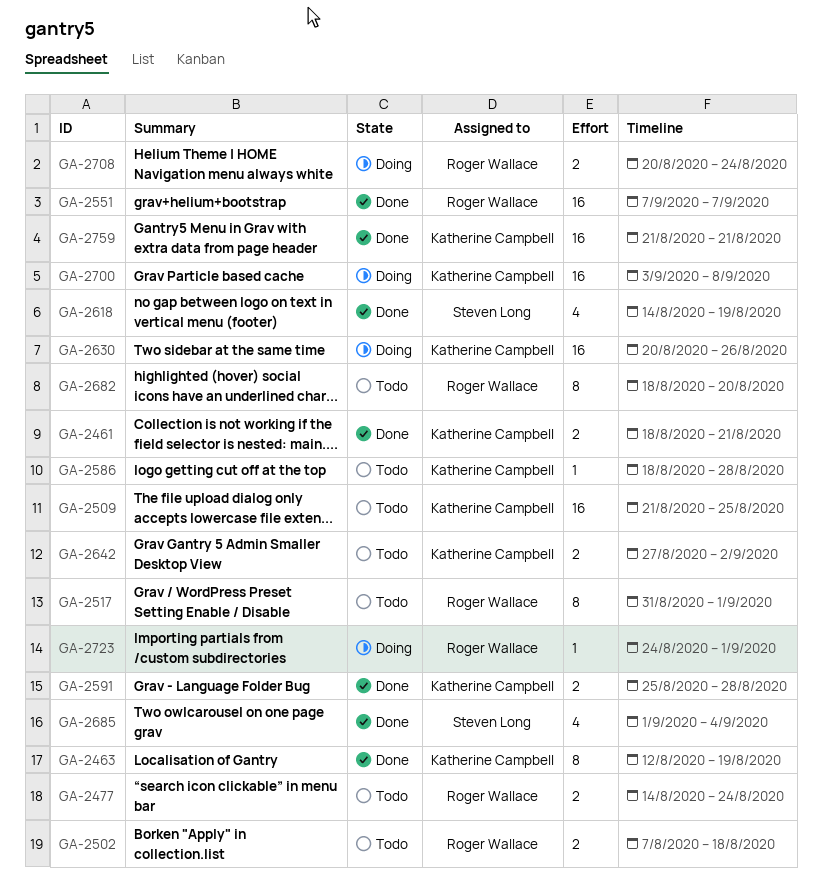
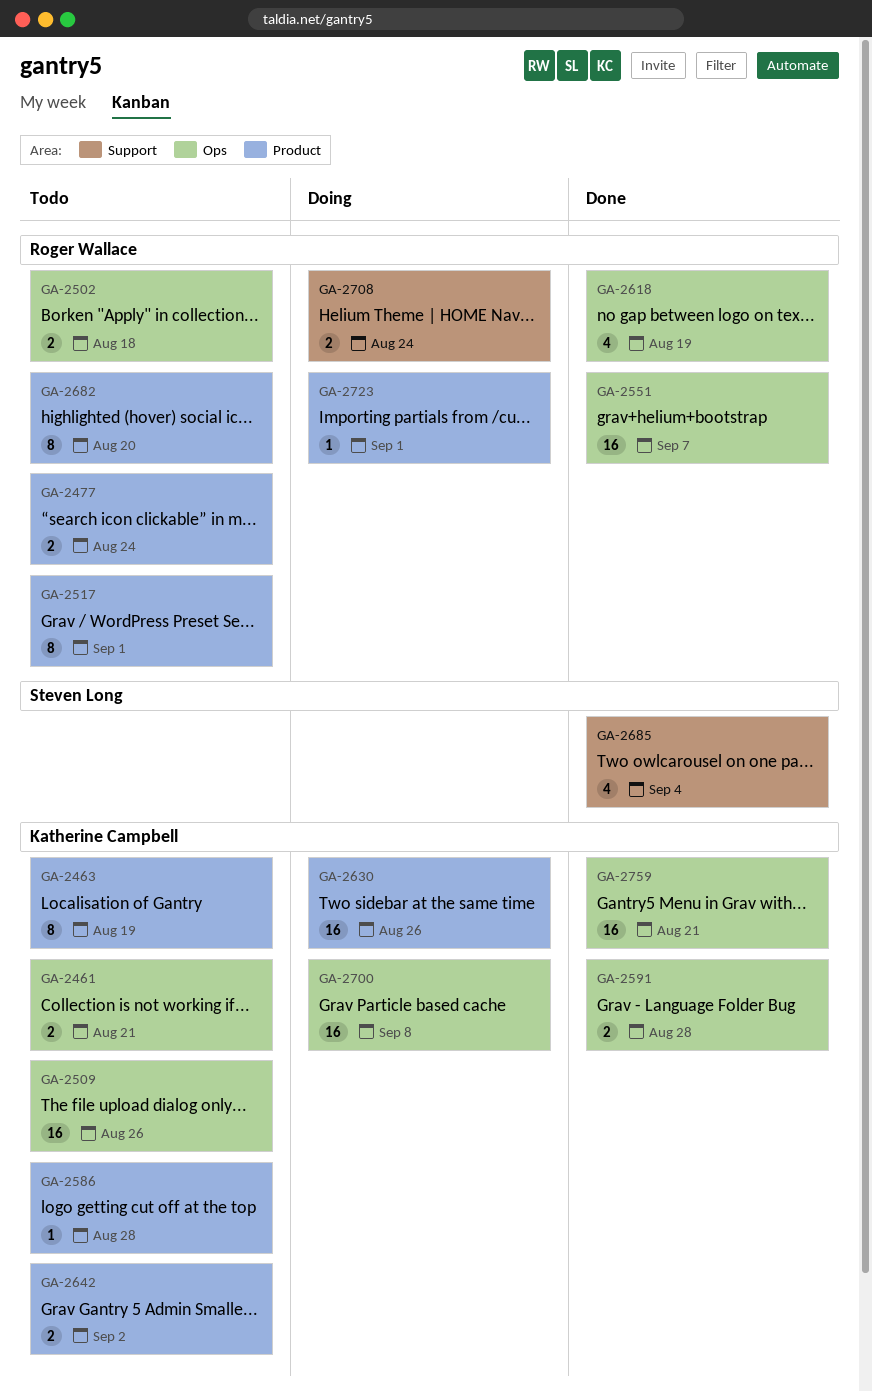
GA-2461, status: Done -> Todo
GA-2463, status: Done -> Todo
GA-2509, due: Aug 25 -> Aug 26
GA-2618, owner: Steven Long -> Roger Wallace

